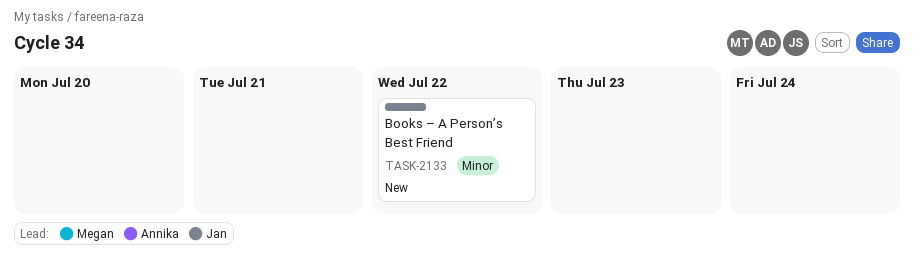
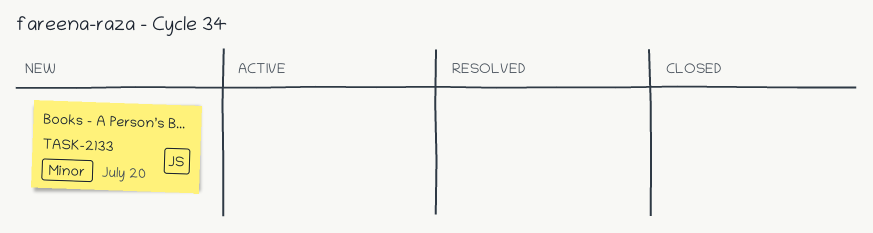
TASK-2133, due: Jul 22 -> Jul 20

